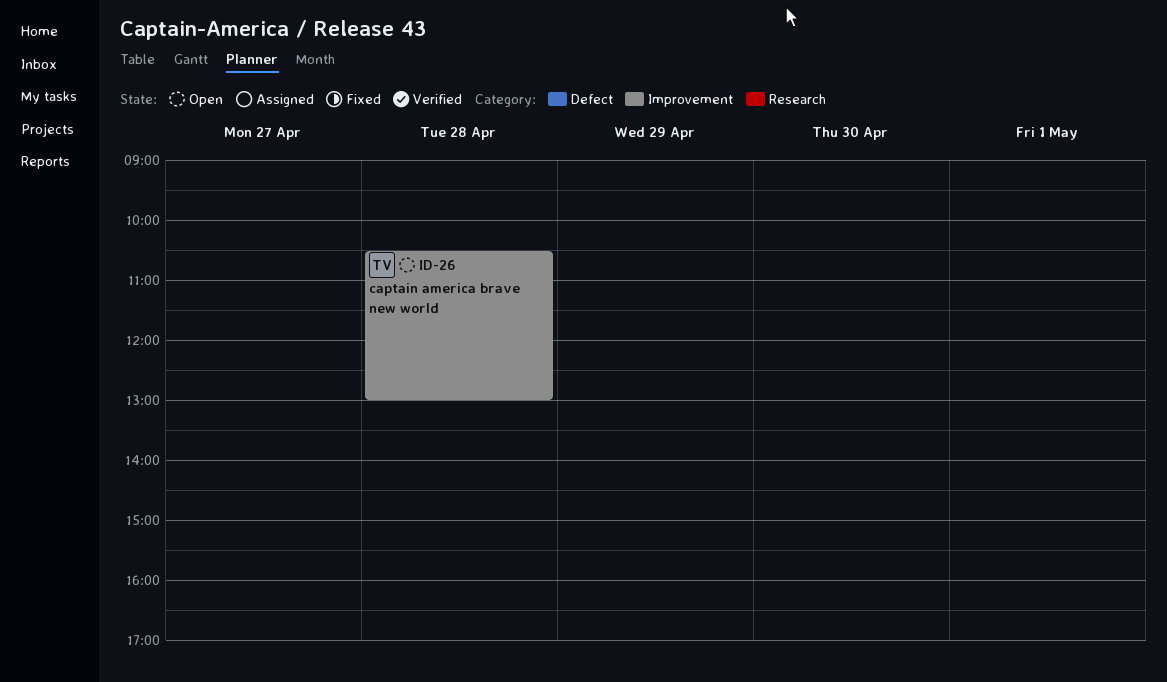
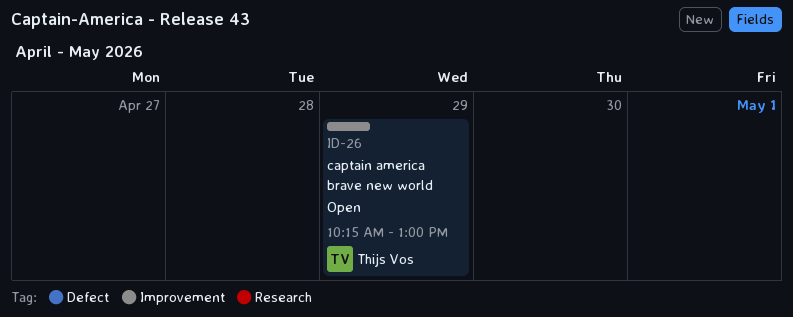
ID-26, day: Apr 28 -> Apr 29
ID-26, begins: 10:30 -> 10:15

